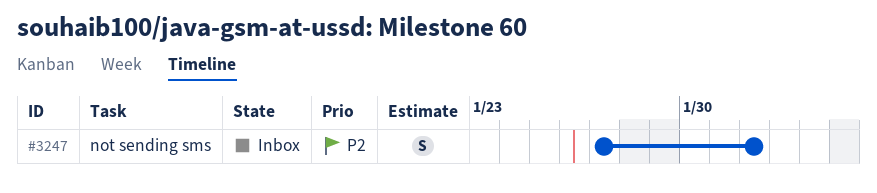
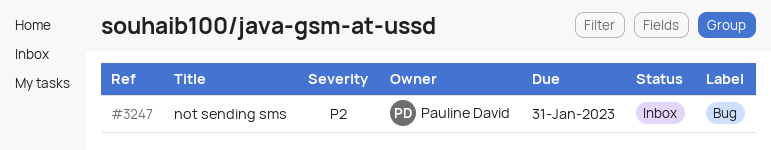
#3247, due: Feb 1 -> Jan 31

